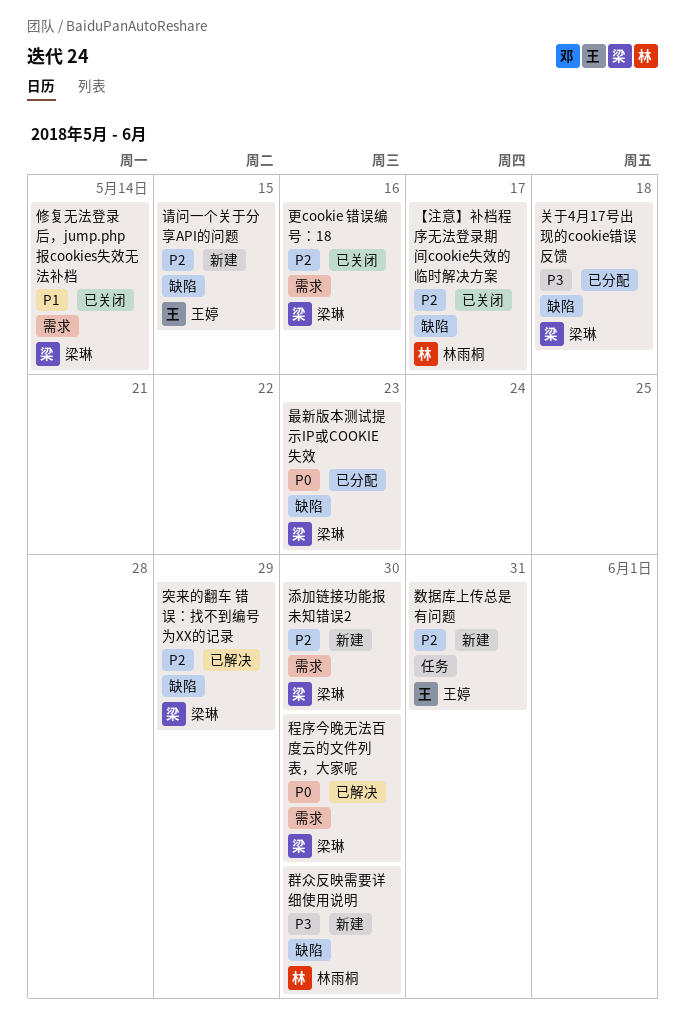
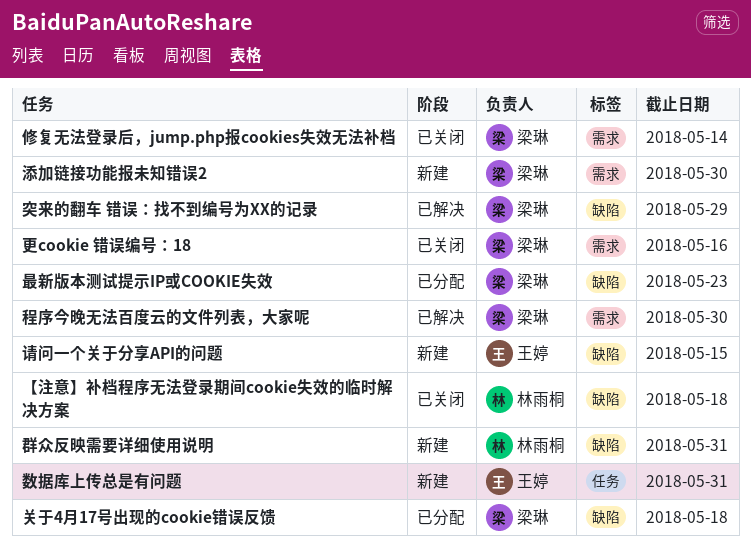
【注意】补档程序无法登录期间cookie失效的临时解决方案, due: May 17 -> May 18
群众反映需要详细使用说明, due: May 30 -> May 31

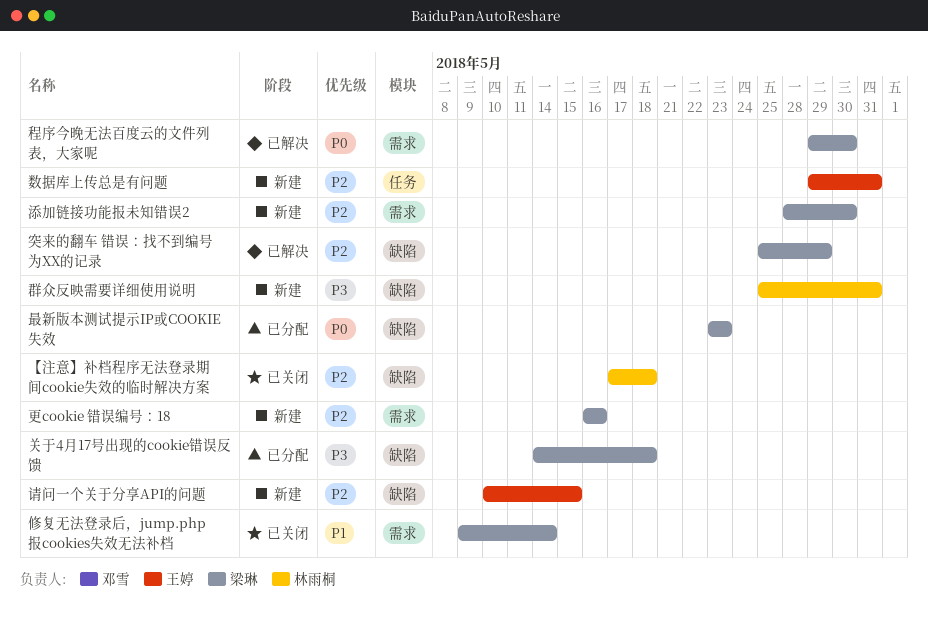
更cookie 错误编号：18, status: 已关闭 -> 新建

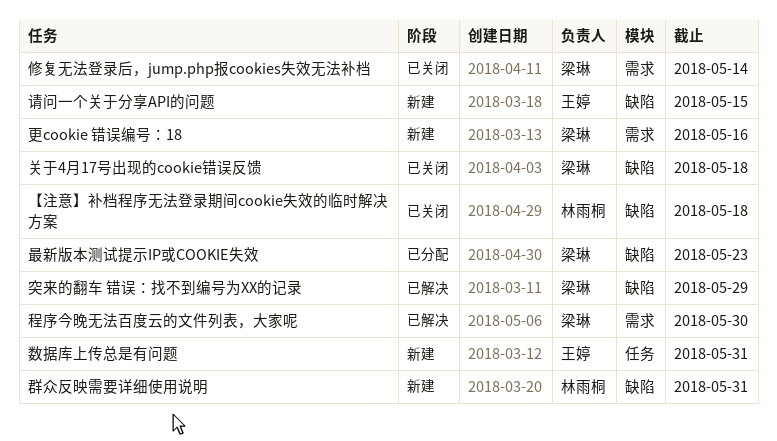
关于4月17号出现的cookie错误反馈, status: 已分配 -> 已关闭
添加链接功能报未知错误2: present -> none

